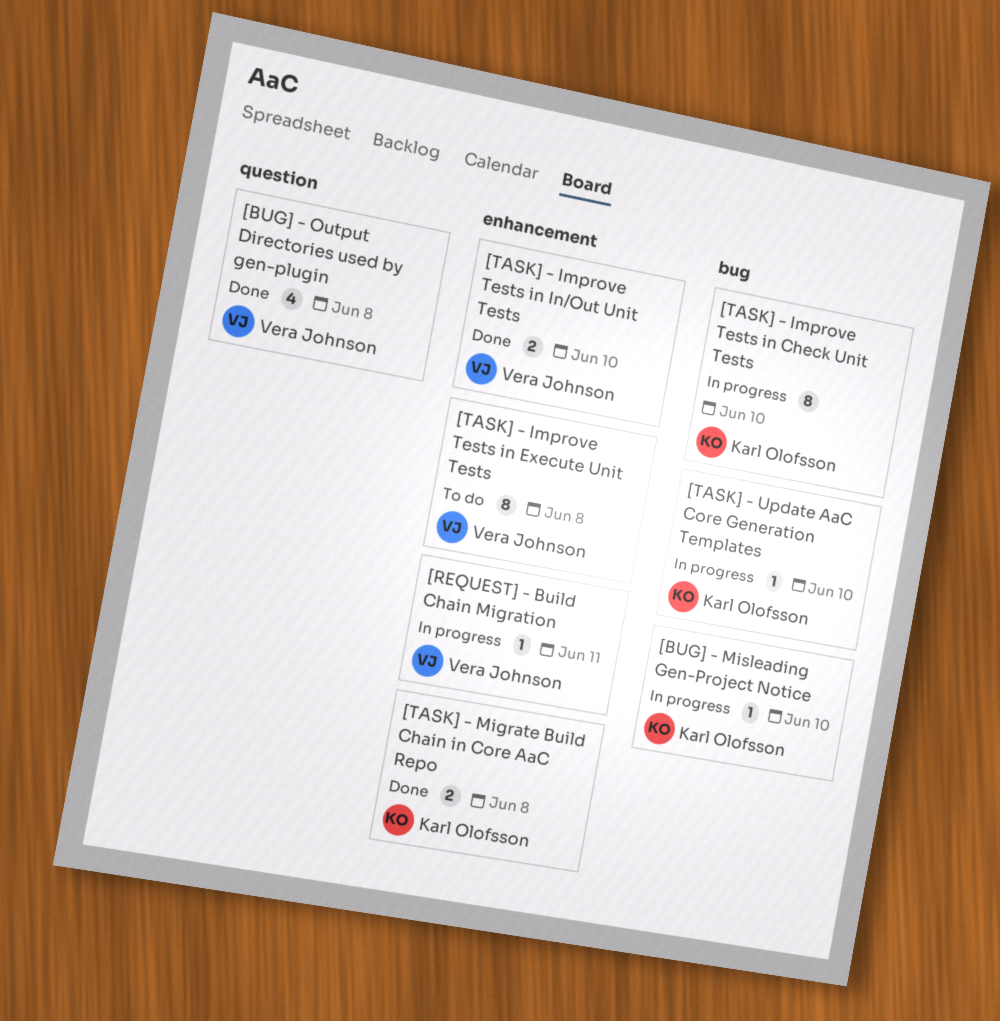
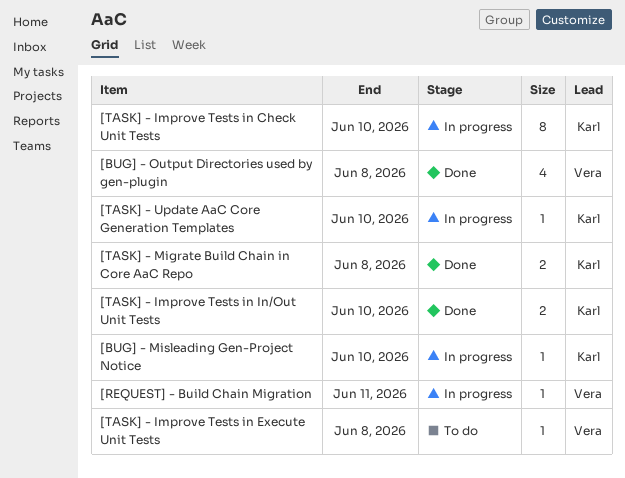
[TASK] - Improve Tests in Execute Unit Tests, estimate: 8 -> 1
[TASK] - Improve Tests in In/Out Unit Tests, owner: Vera Johnson -> Karl Olofsson

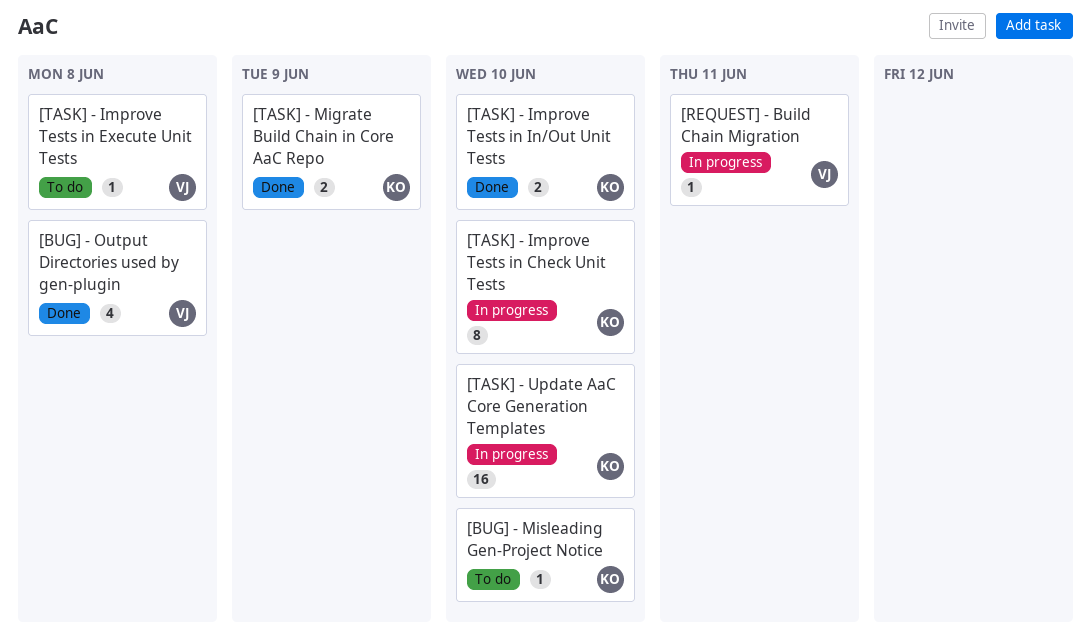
[BUG] - Misleading Gen-Project Notice, status: In progress -> To do
[TASK] - Migrate Build Chain in Core AaC Repo, due: Jun 8 -> Jun 9
[TASK] - Update AaC Core Generation Templates, estimate: 1 -> 16

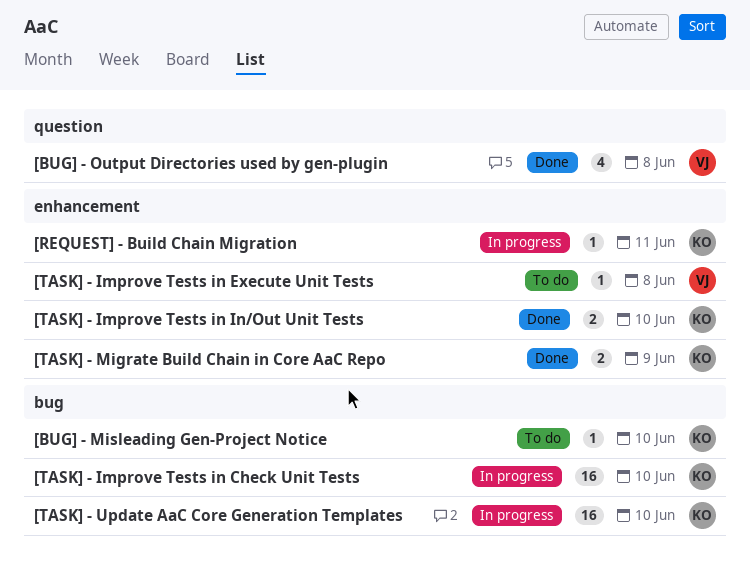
[REQUEST] - Build Chain Migration, owner: VJ -> KO
[TASK] - Improve Tests in Check Unit Tests, estimate: 8 -> 16

